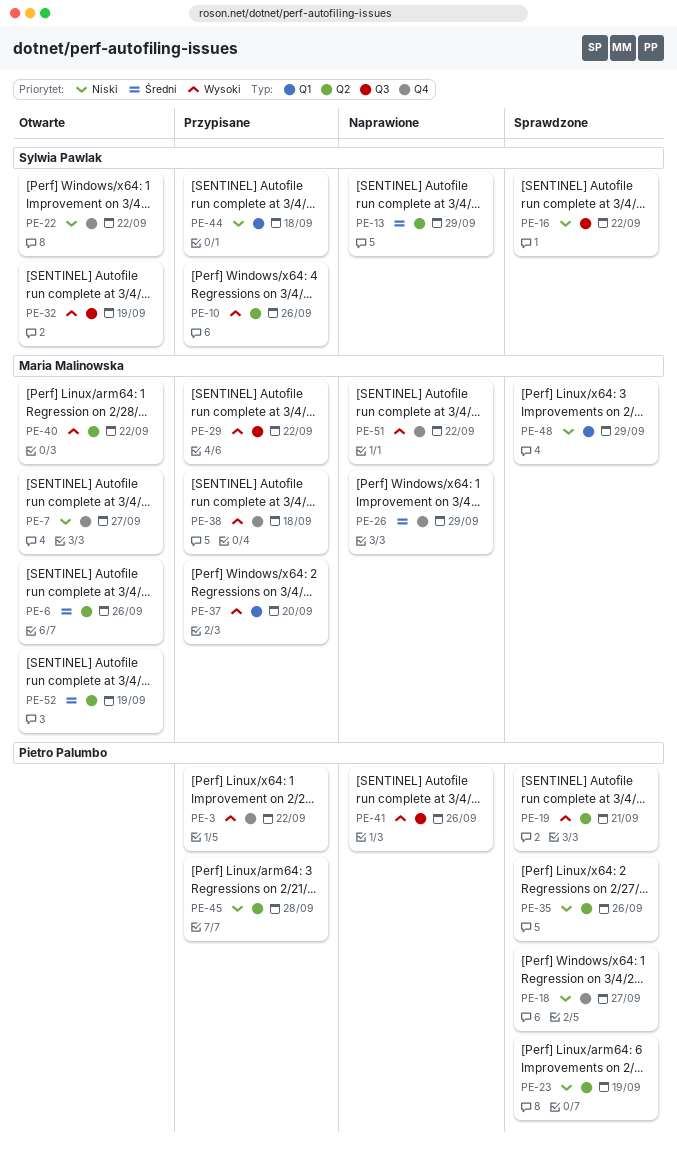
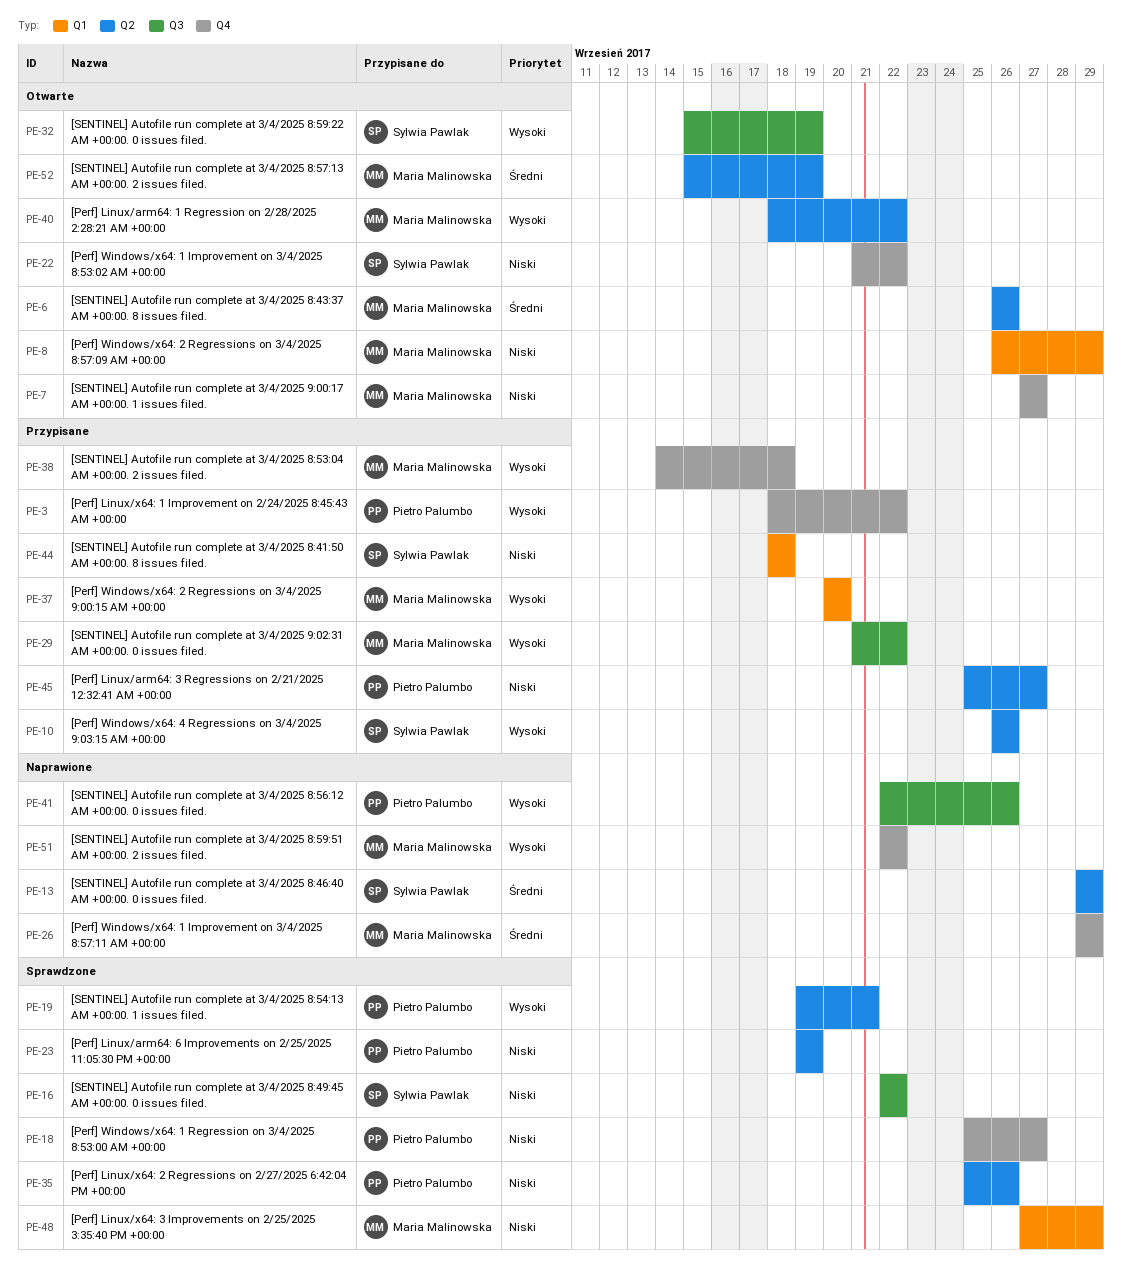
PE-8: none -> present
PE-45, due: Sep 28 -> Sep 27

